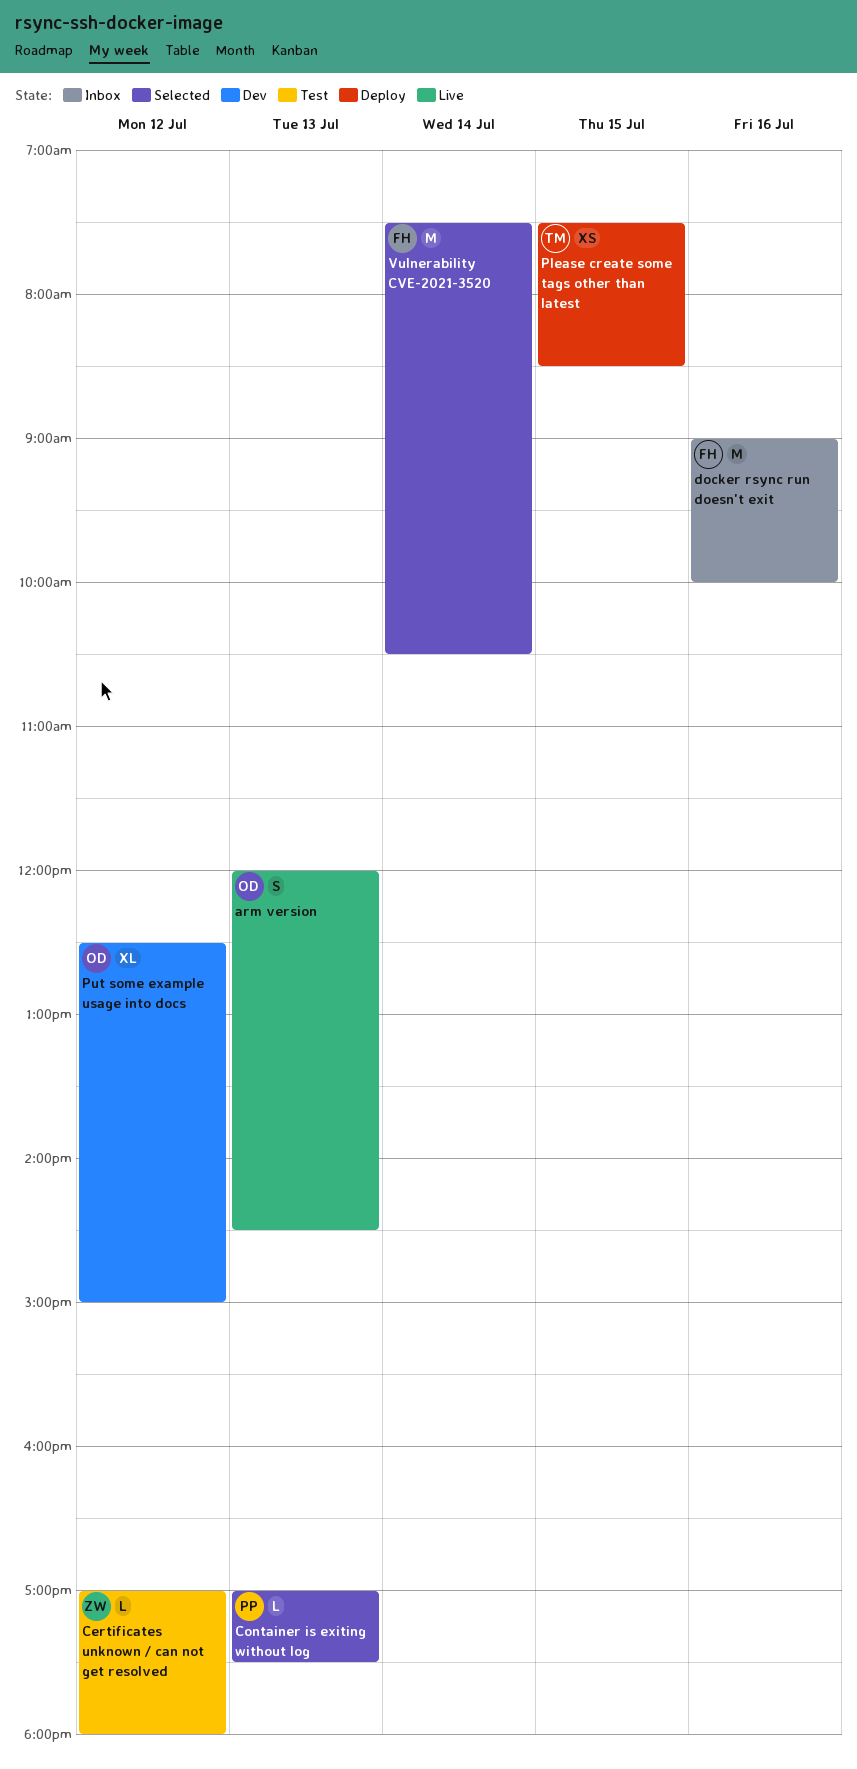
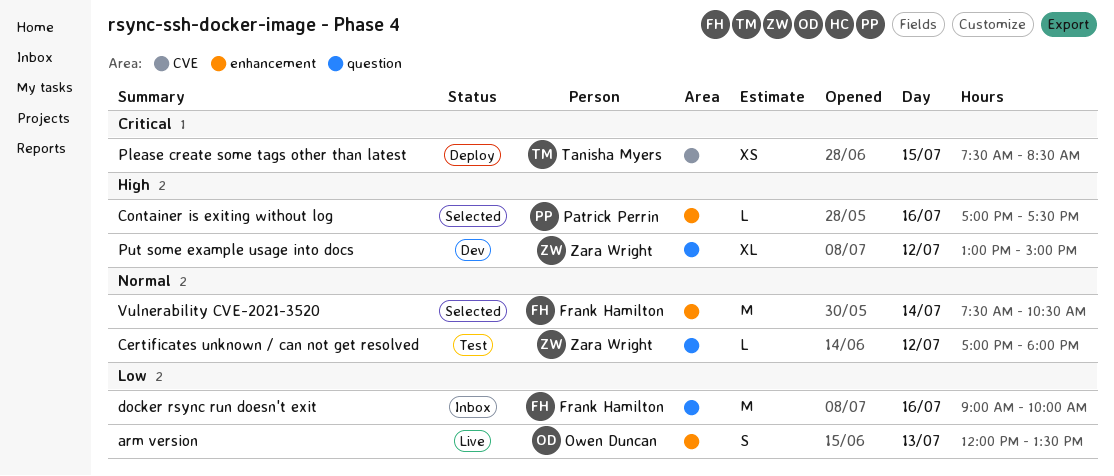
arm version, ends: 14:30 -> 13:30
Container is exiting without log, day: Jul 13 -> Jul 16
Put some example usage into docs, owner: Owen Duncan -> Zara Wright
Put some example usage into docs, begins: 12:30 -> 13:00

